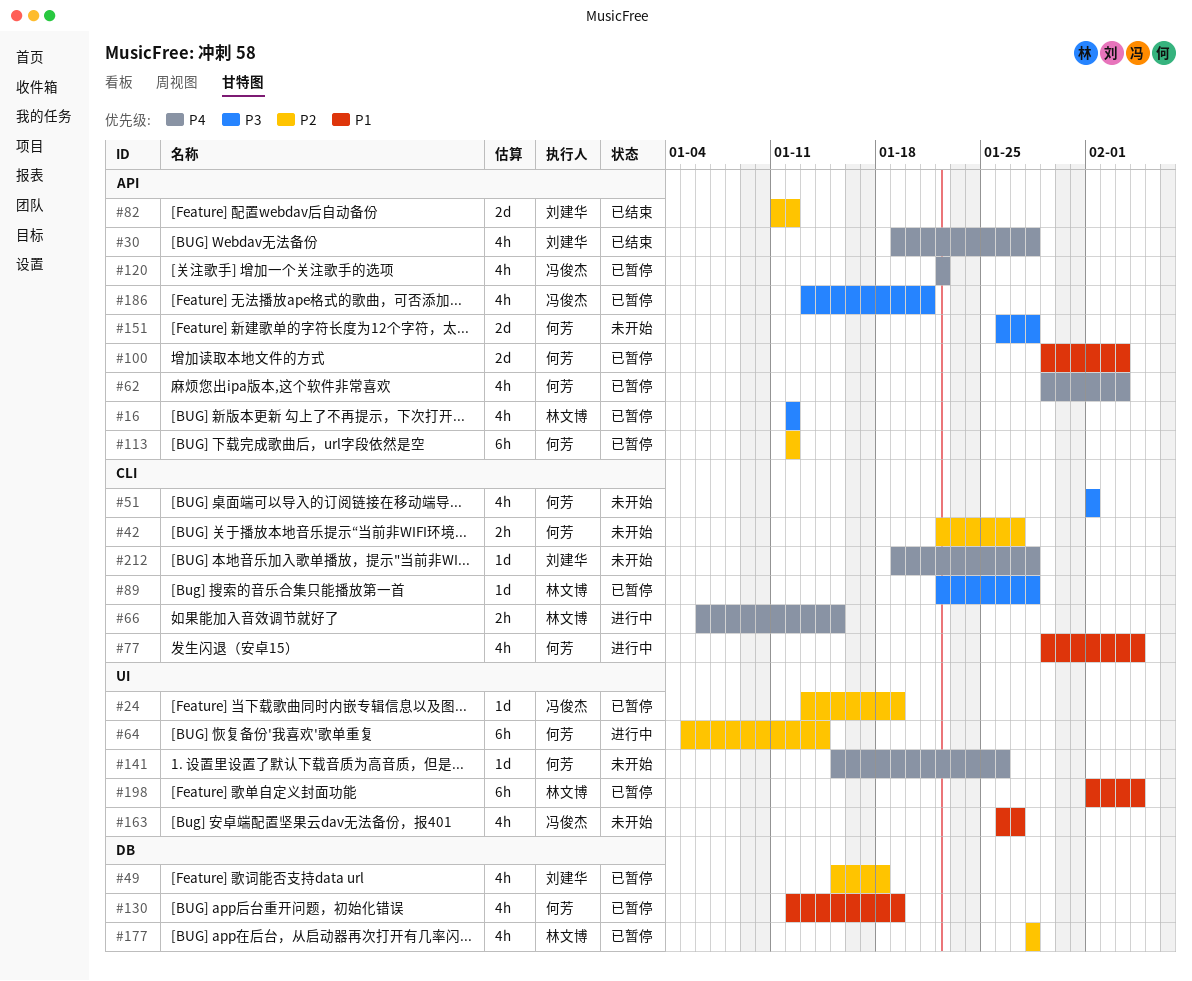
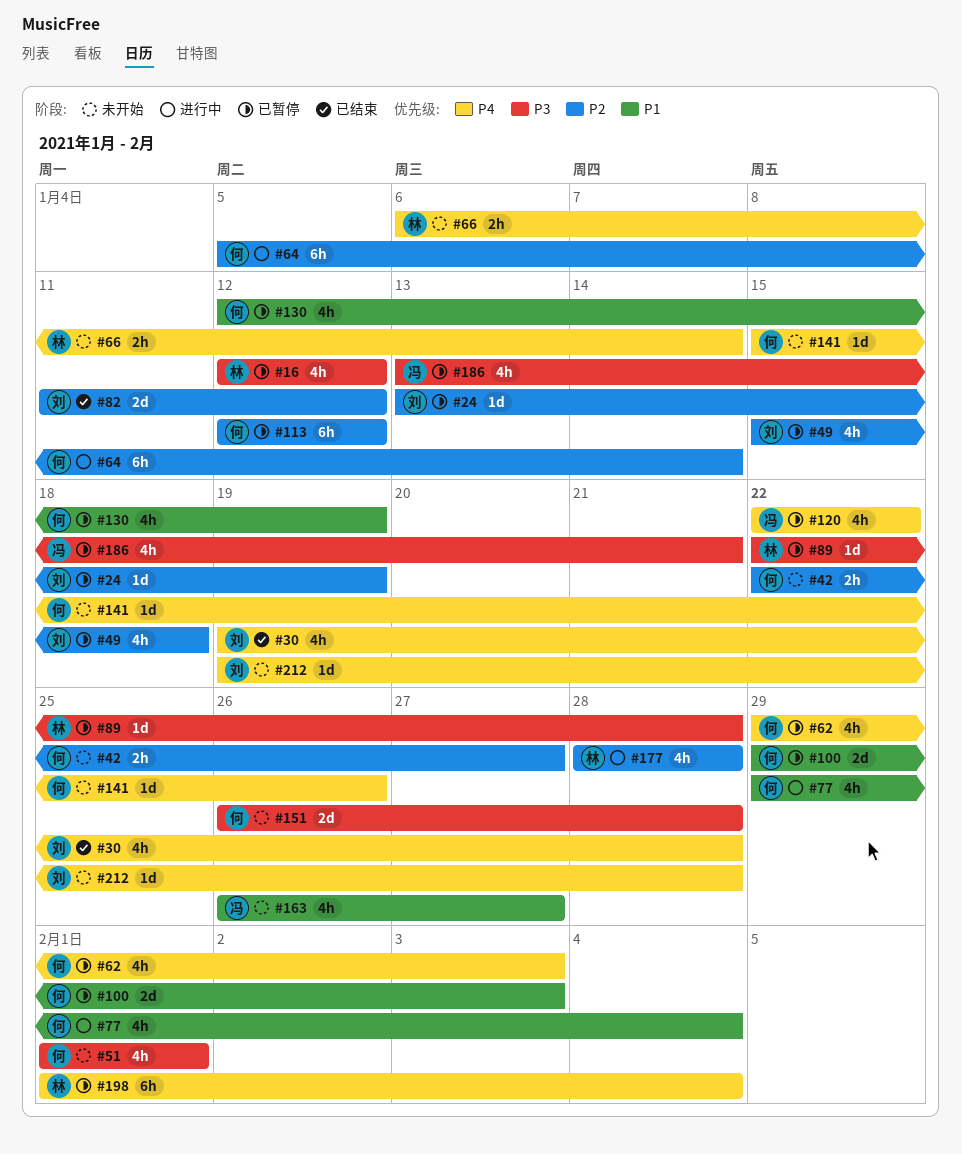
#24, owner: 冯俊杰 -> 刘建华
#66, status: 进行中 -> 未开始
#66, due: Jan 15 -> Jan 14
#177, status: 已暂停 -> 进行中
#198, priority: P1 -> P4

